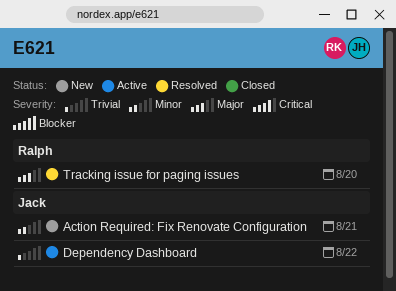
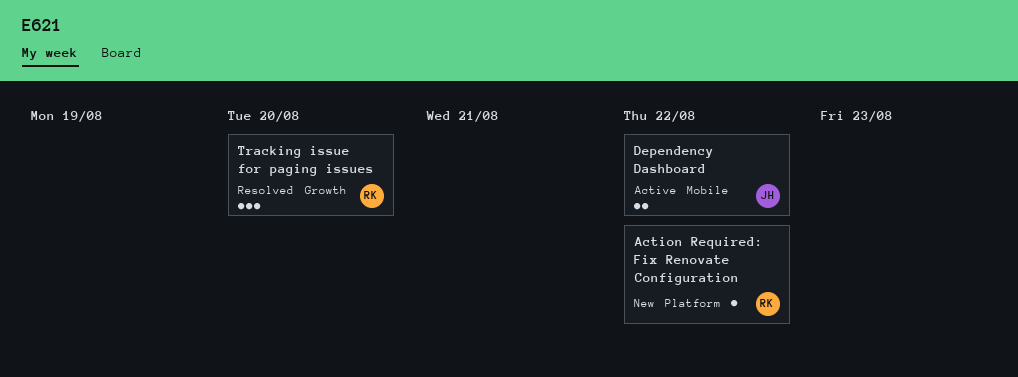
Action Required: Fix Renovate Configuration, owner: Jack -> Ralph
Action Required: Fix Renovate Configuration, due: Aug 21 -> Aug 22

